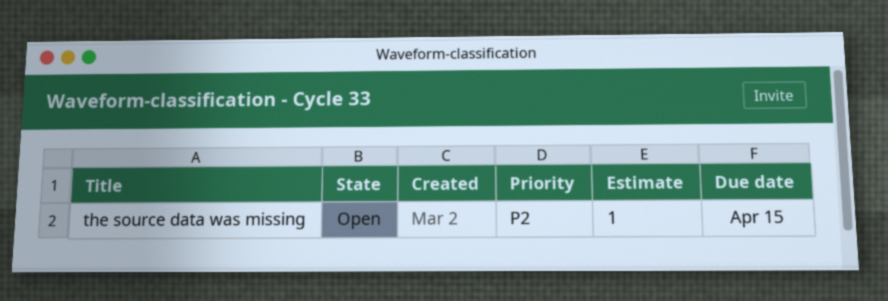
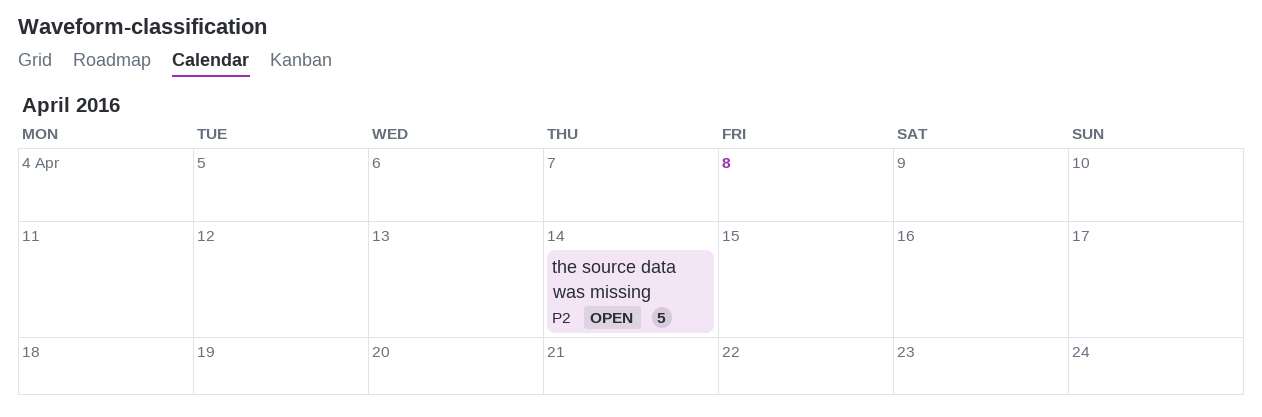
the source data was missing, estimate: 1 -> 5
the source data was missing, due: Apr 15 -> Apr 14

